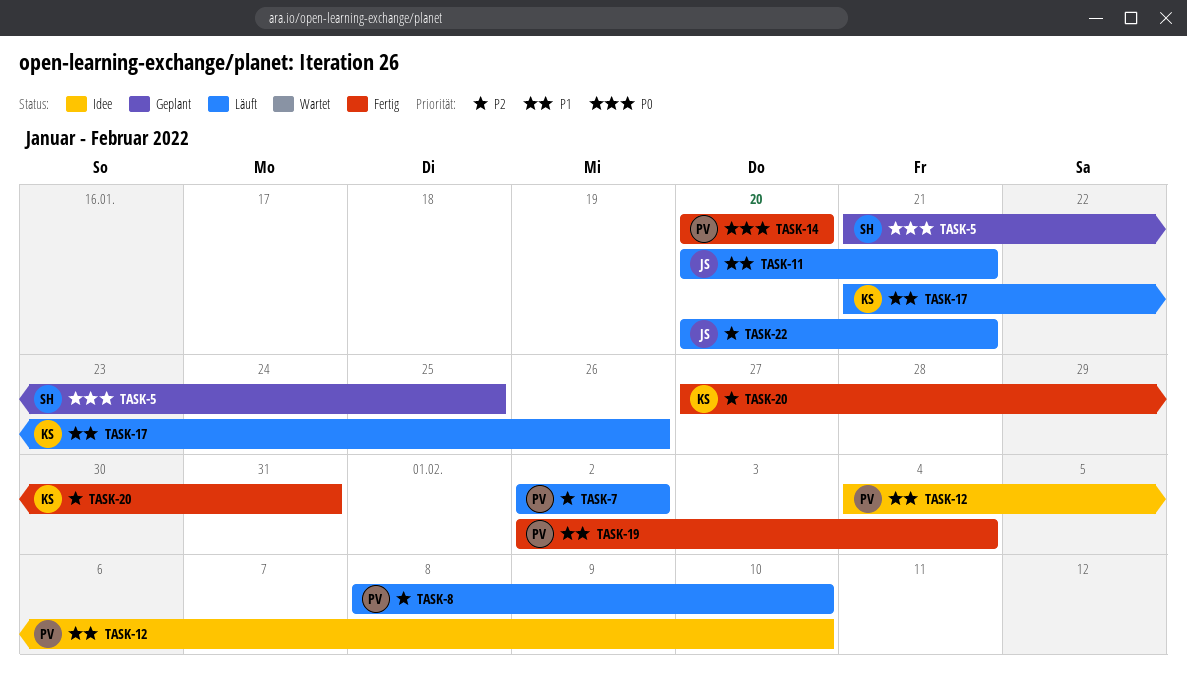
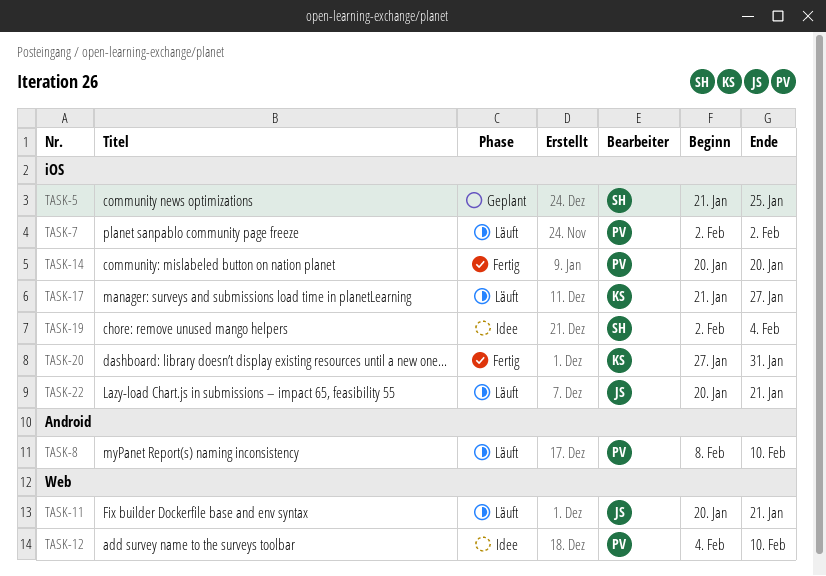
TASK-17, due: Jan 26 -> Jan 27
TASK-19, status: Fertig -> Idee
TASK-19, owner: PV -> SH

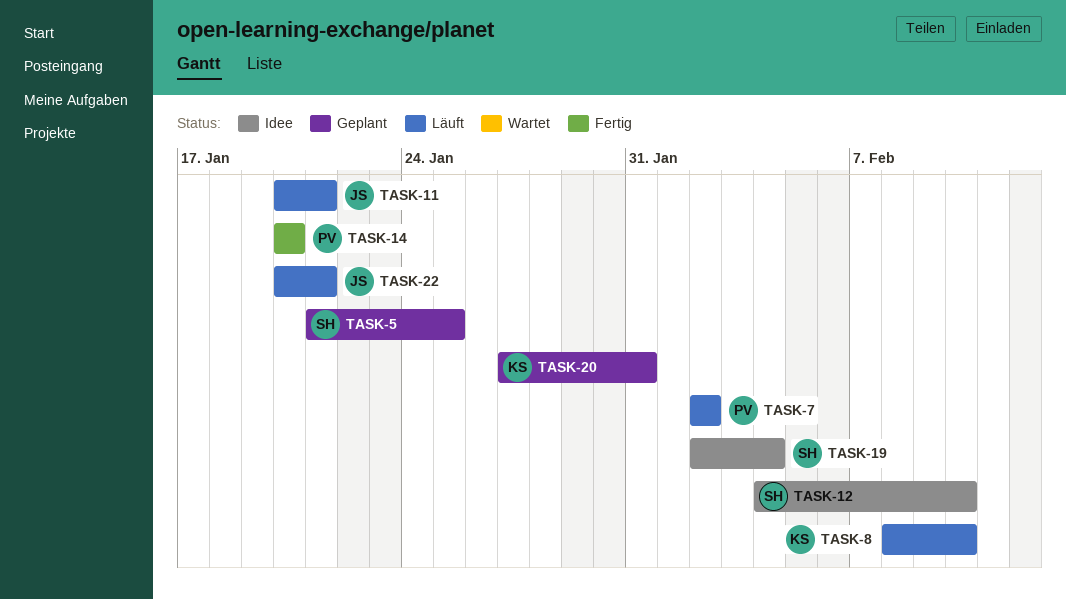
TASK-8, owner: PV -> KS
TASK-12, owner: PV -> SH
TASK-17: present -> none
TASK-20, status: Fertig -> Geplant

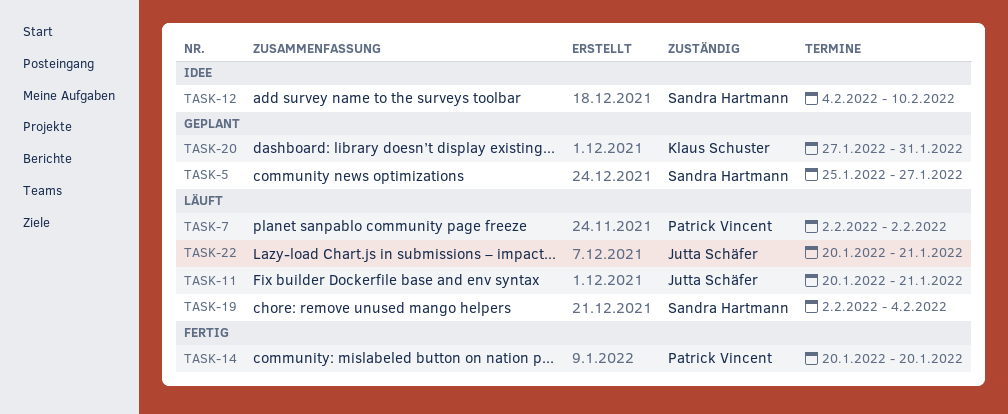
TASK-5, start: Jan 21 -> Jan 25
TASK-5, due: Jan 25 -> Jan 27
TASK-8: present -> none
TASK-19, status: Idee -> Läuft

